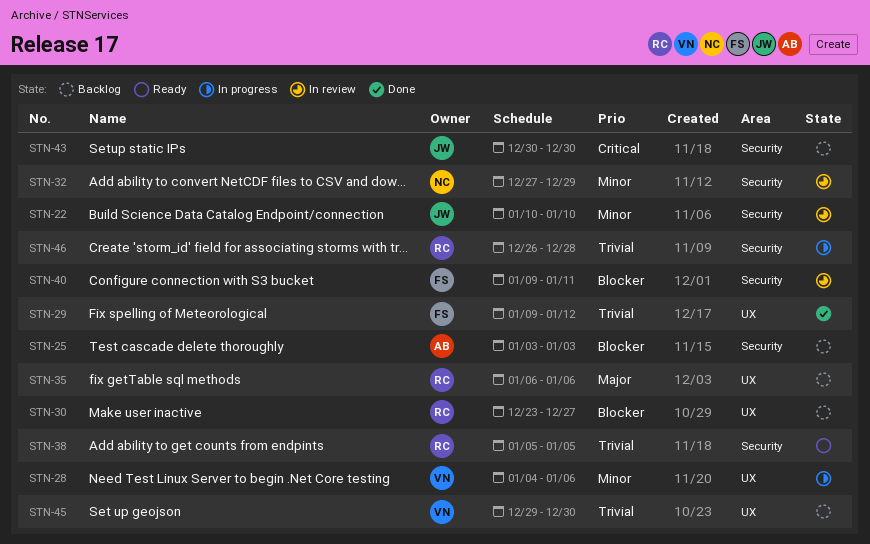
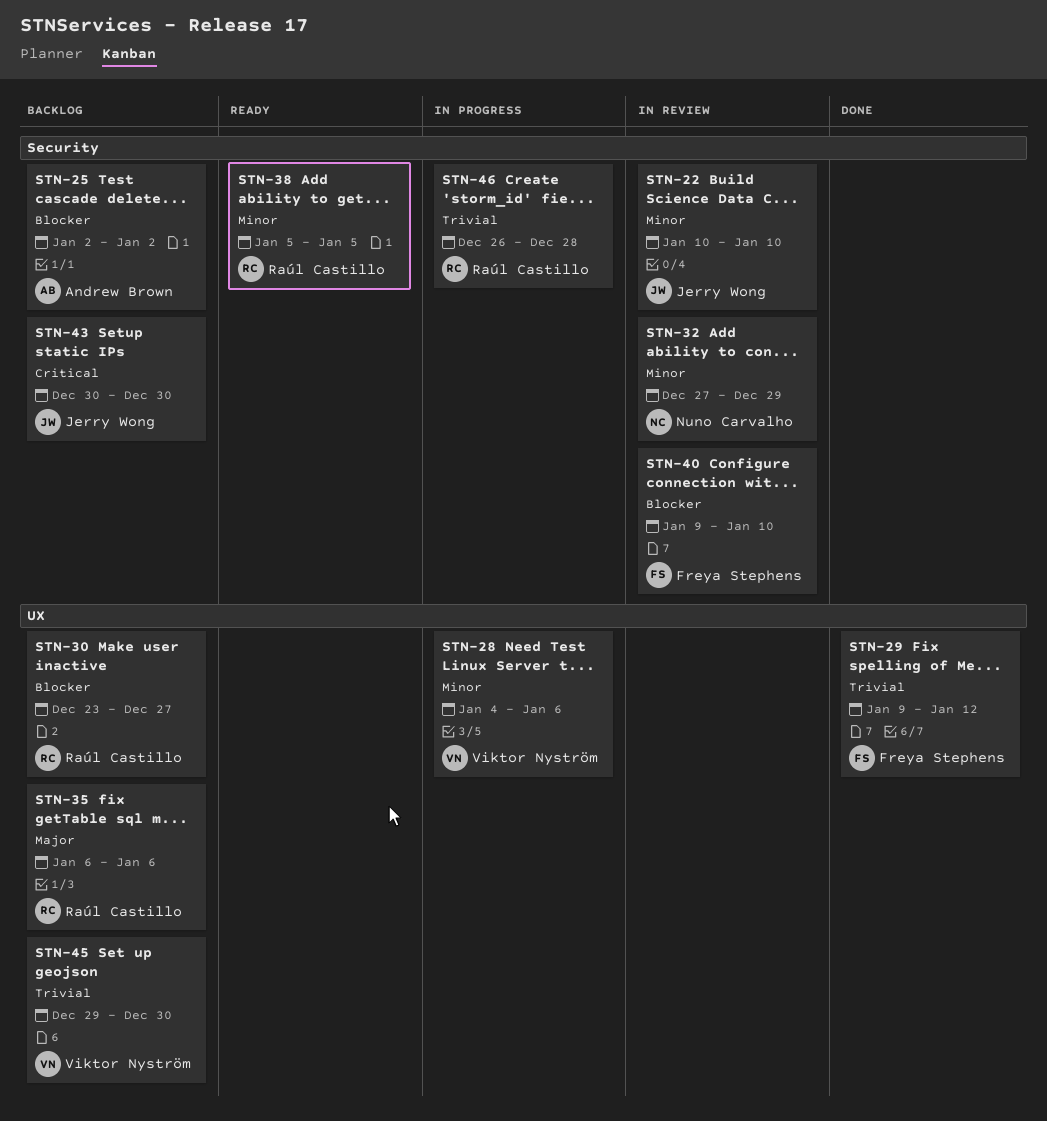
STN-25, start: Jan 3 -> Jan 2
STN-25, due: Jan 3 -> Jan 2
STN-38, priority: Trivial -> Minor
STN-40, due: Jan 11 -> Jan 10

